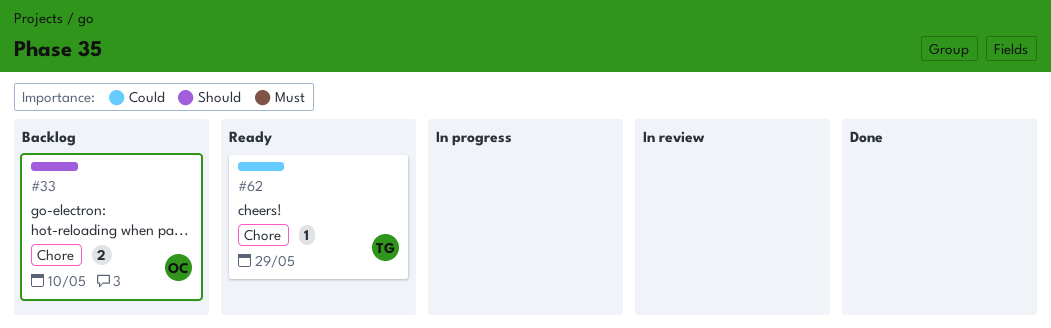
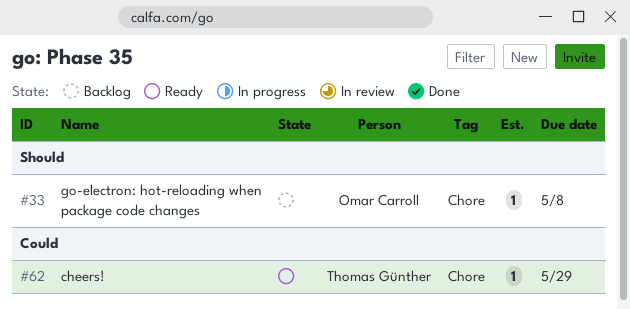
#33, estimate: 2 -> 1
#33, due: May 10 -> May 8

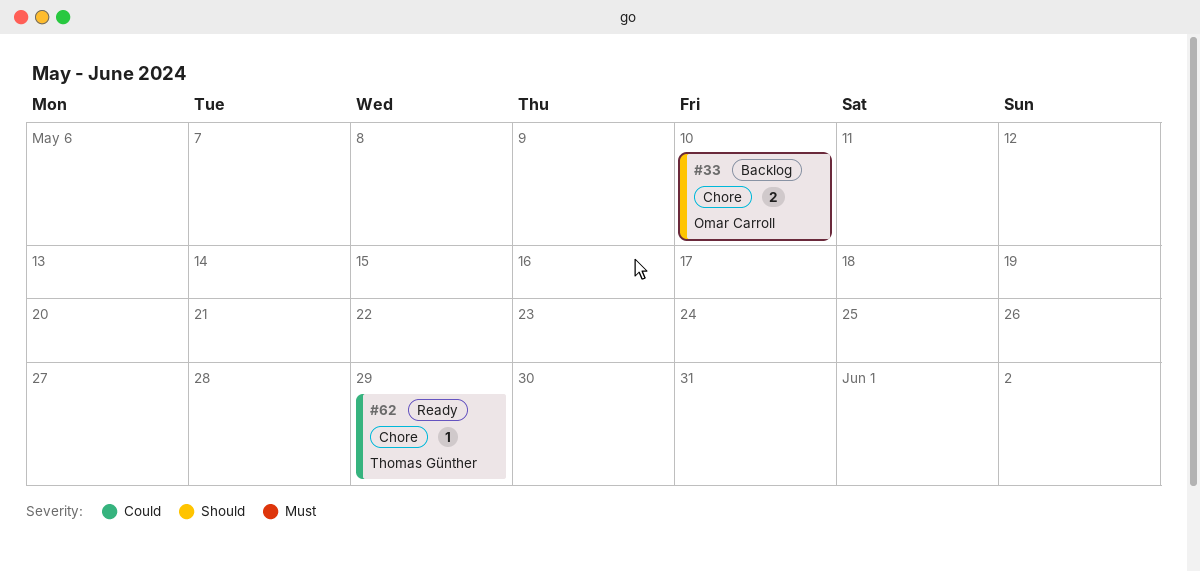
#33, estimate: 1 -> 2
#33, due: May 8 -> May 10

